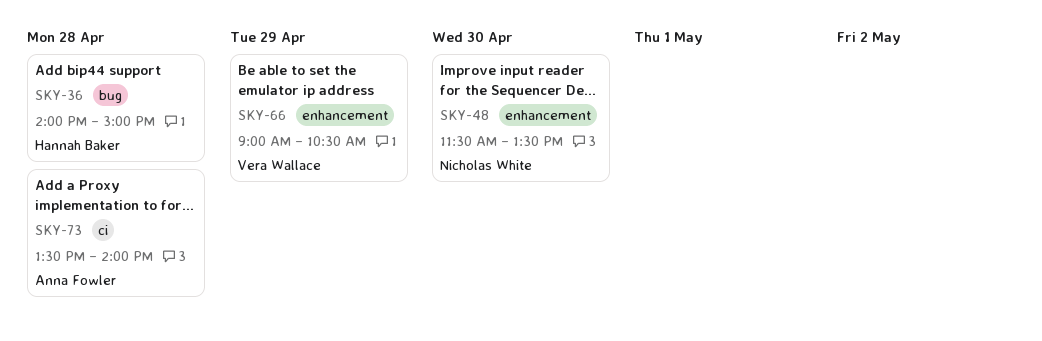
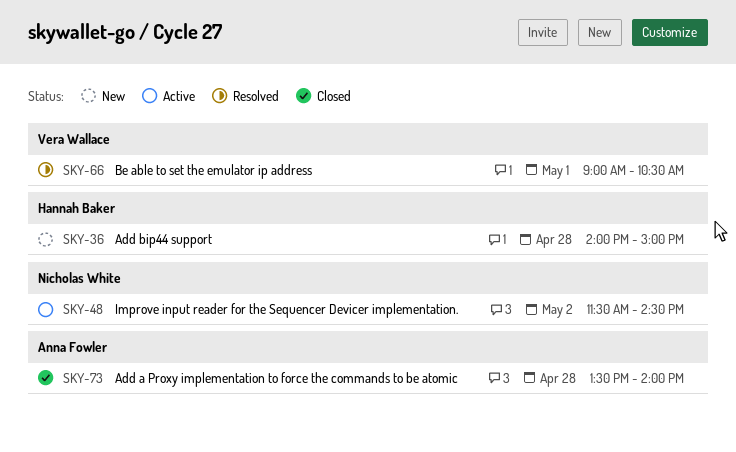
SKY-48, day: Apr 30 -> May 2
SKY-48, ends: 13:30 -> 14:30
SKY-66, day: Apr 29 -> May 1

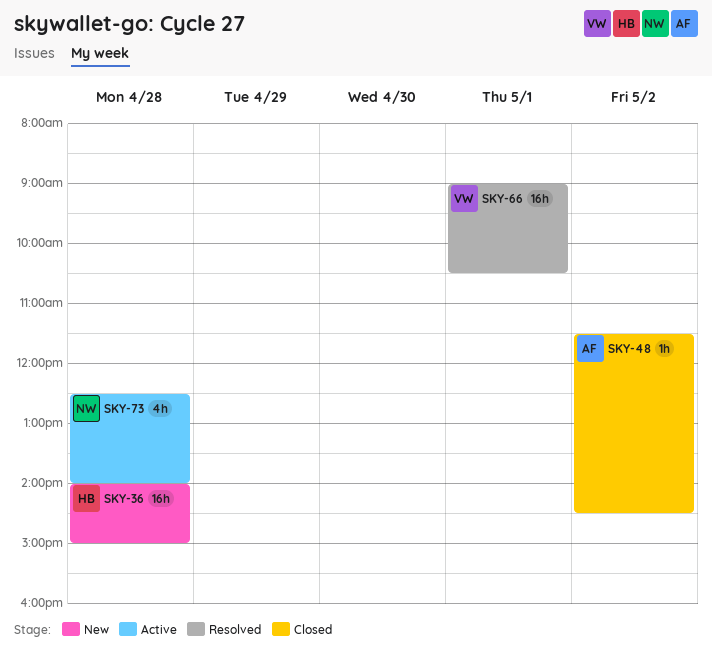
SKY-48, status: Active -> Closed
SKY-48, owner: Nicholas White -> Anna Fowler
SKY-73, status: Closed -> Active
SKY-73, owner: Anna Fowler -> Nicholas White
SKY-73, begins: 13:30 -> 12:30

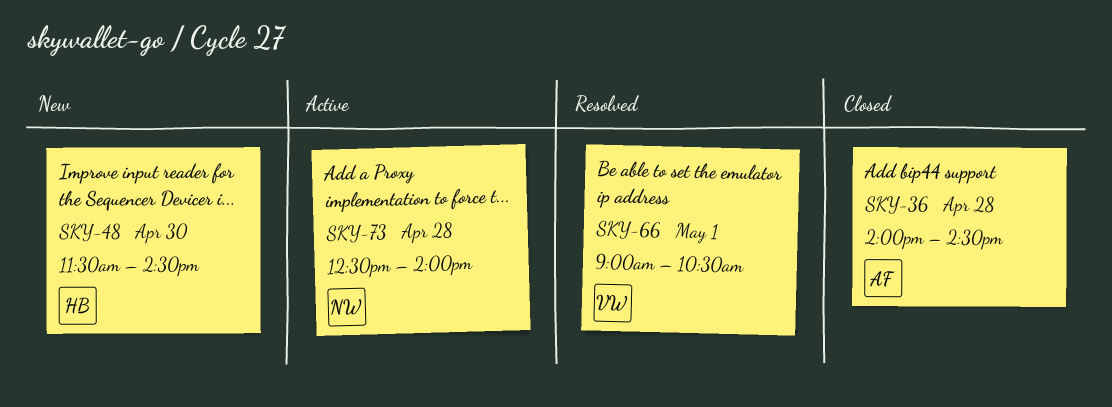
SKY-36, status: New -> Closed
SKY-36, owner: HB -> AF
SKY-36, ends: 15:00 -> 14:30
SKY-48, status: Closed -> New
SKY-48, owner: AF -> HB
SKY-48, day: May 2 -> Apr 30

